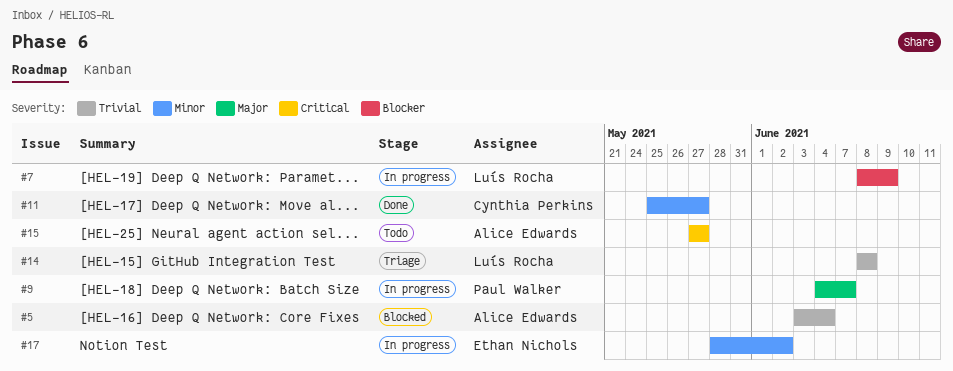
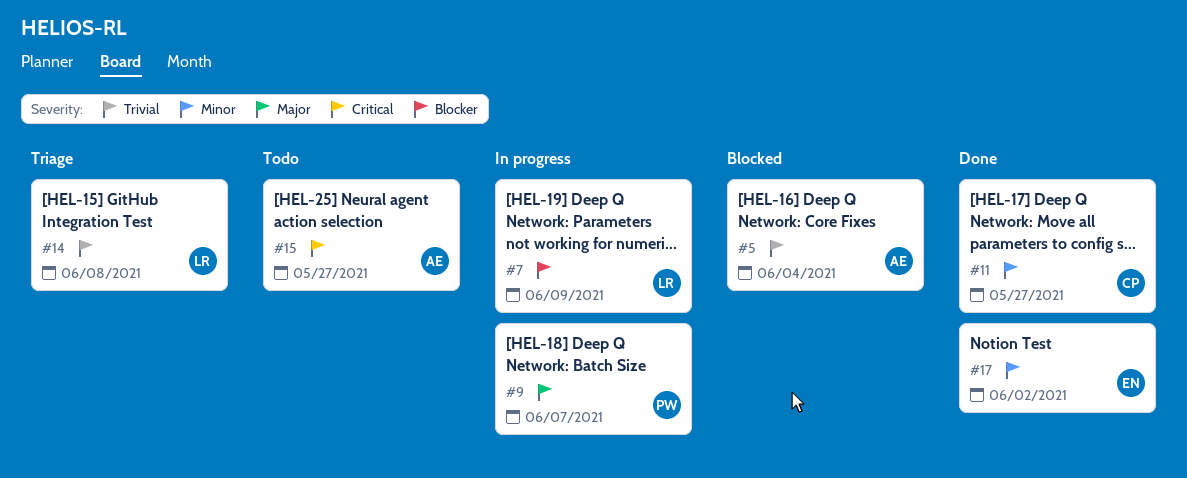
#17, status: In progress -> Done

